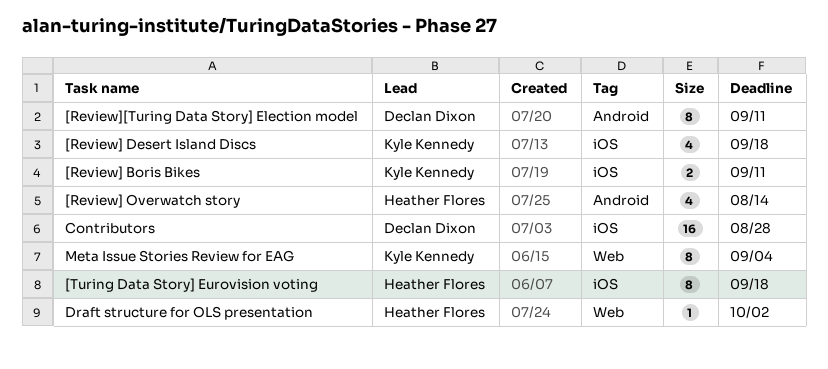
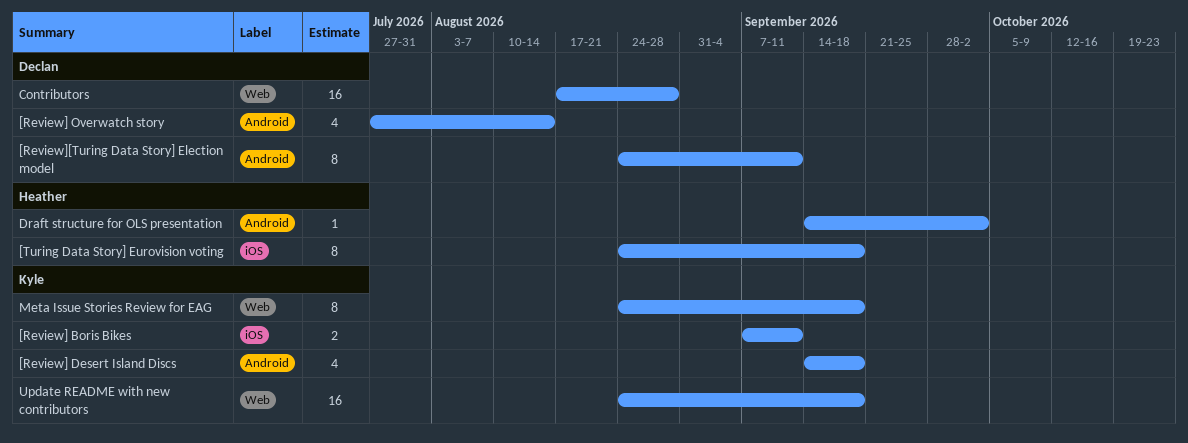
[Review] Desert Island Discs, label: iOS -> Android
[Review] Overwatch story, owner: Heather Flores -> Declan Dixon
Contributors, label: iOS -> Web
Draft structure for OLS presentation, label: Web -> Android
Meta Issue Stories Review for EAG, due: Sep 4 -> Sep 18
Update README with new contributors: none -> present

